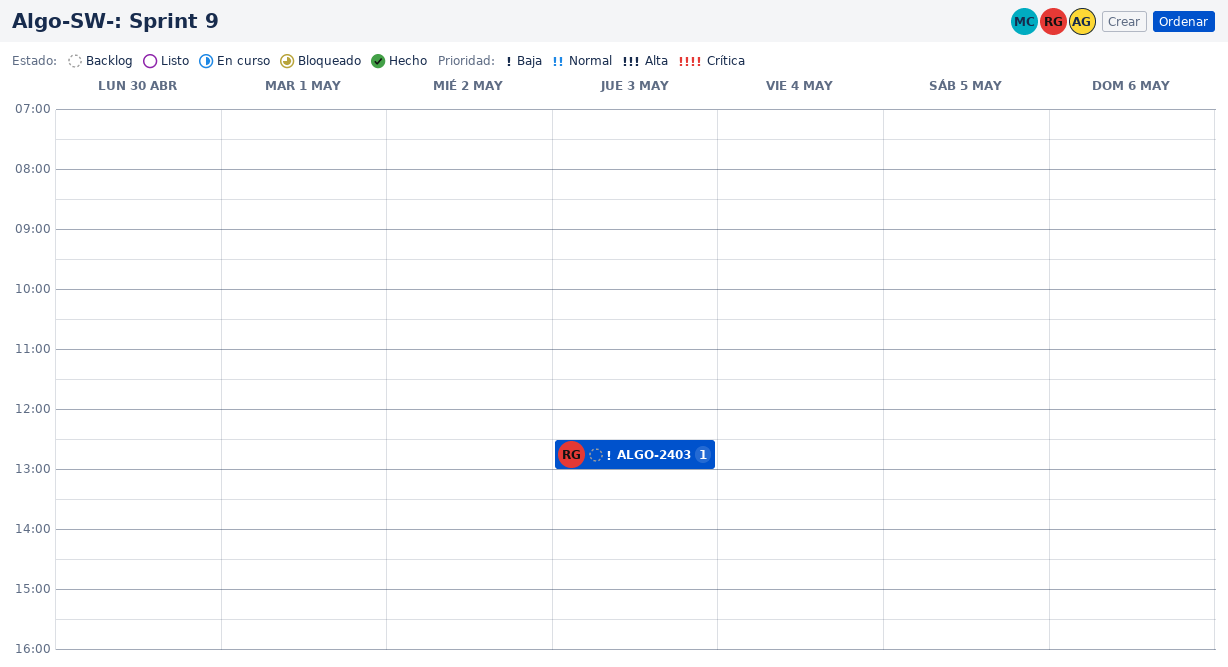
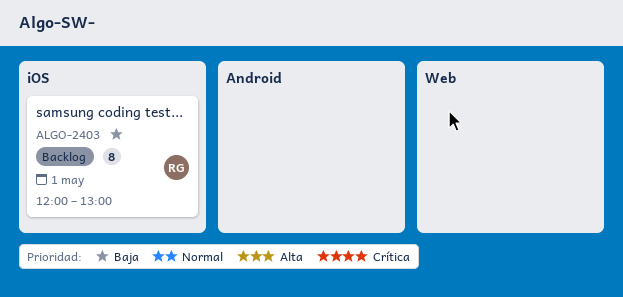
ALGO-2403, estimate: 1 -> 8
ALGO-2403, day: May 3 -> May 1
ALGO-2403, begins: 12:30 -> 12:00

